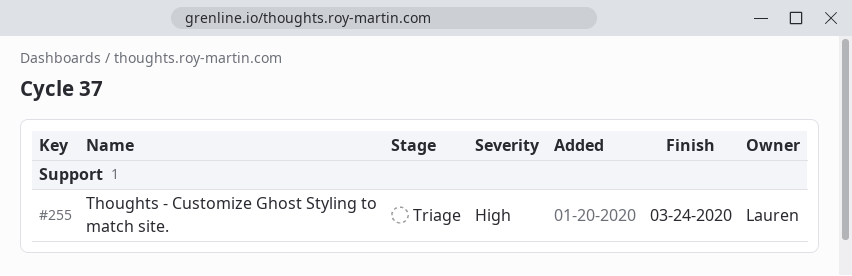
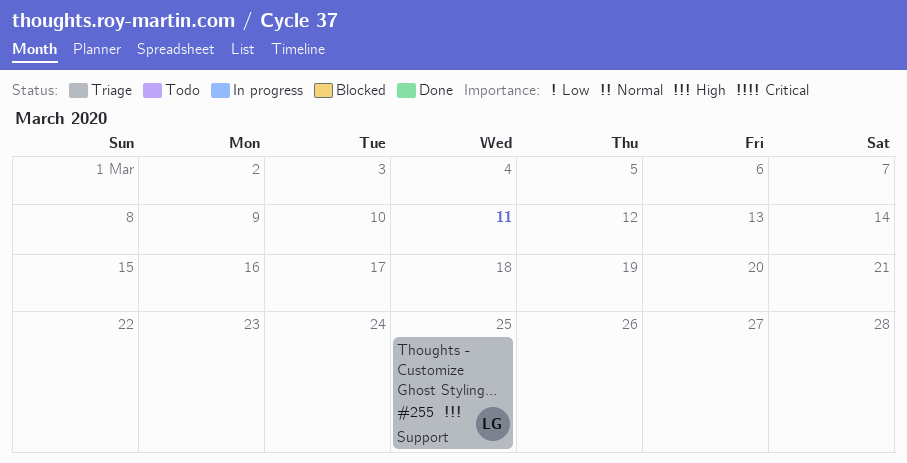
#255, due: Mar 24 -> Mar 25

